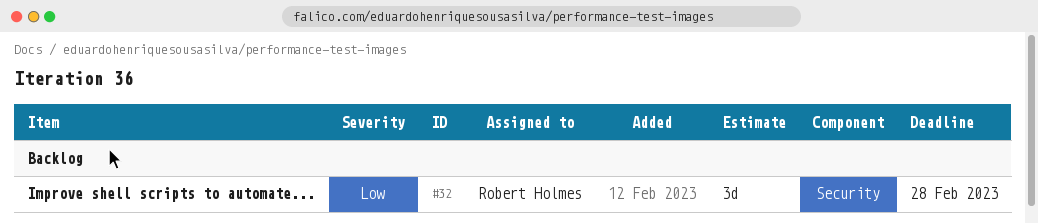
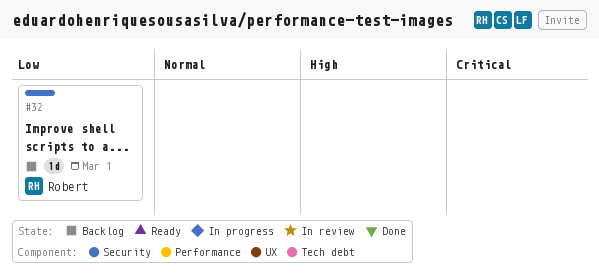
#32, estimate: 3d -> 1d
#32, due: Feb 28 -> Mar 1

